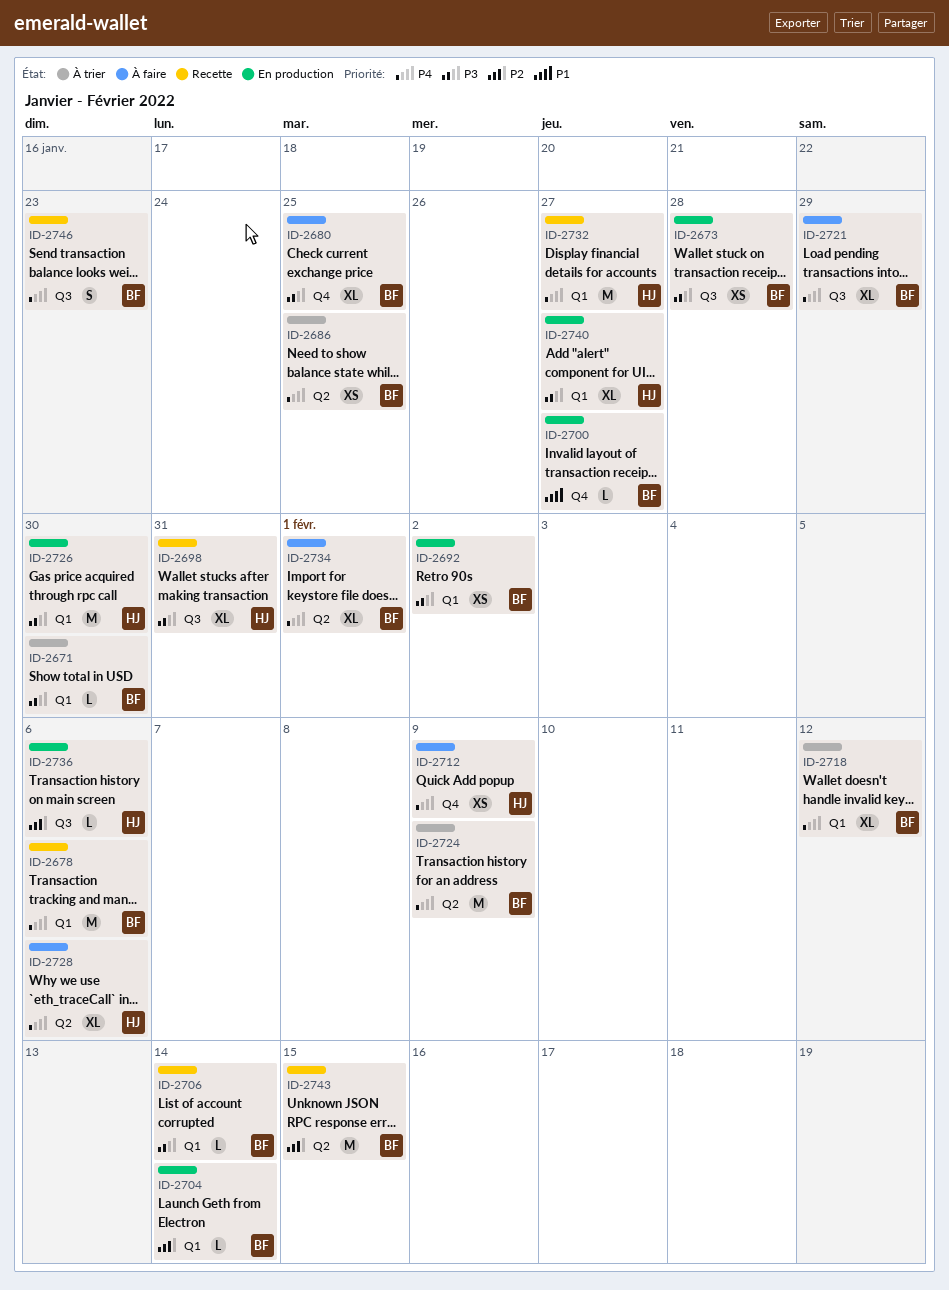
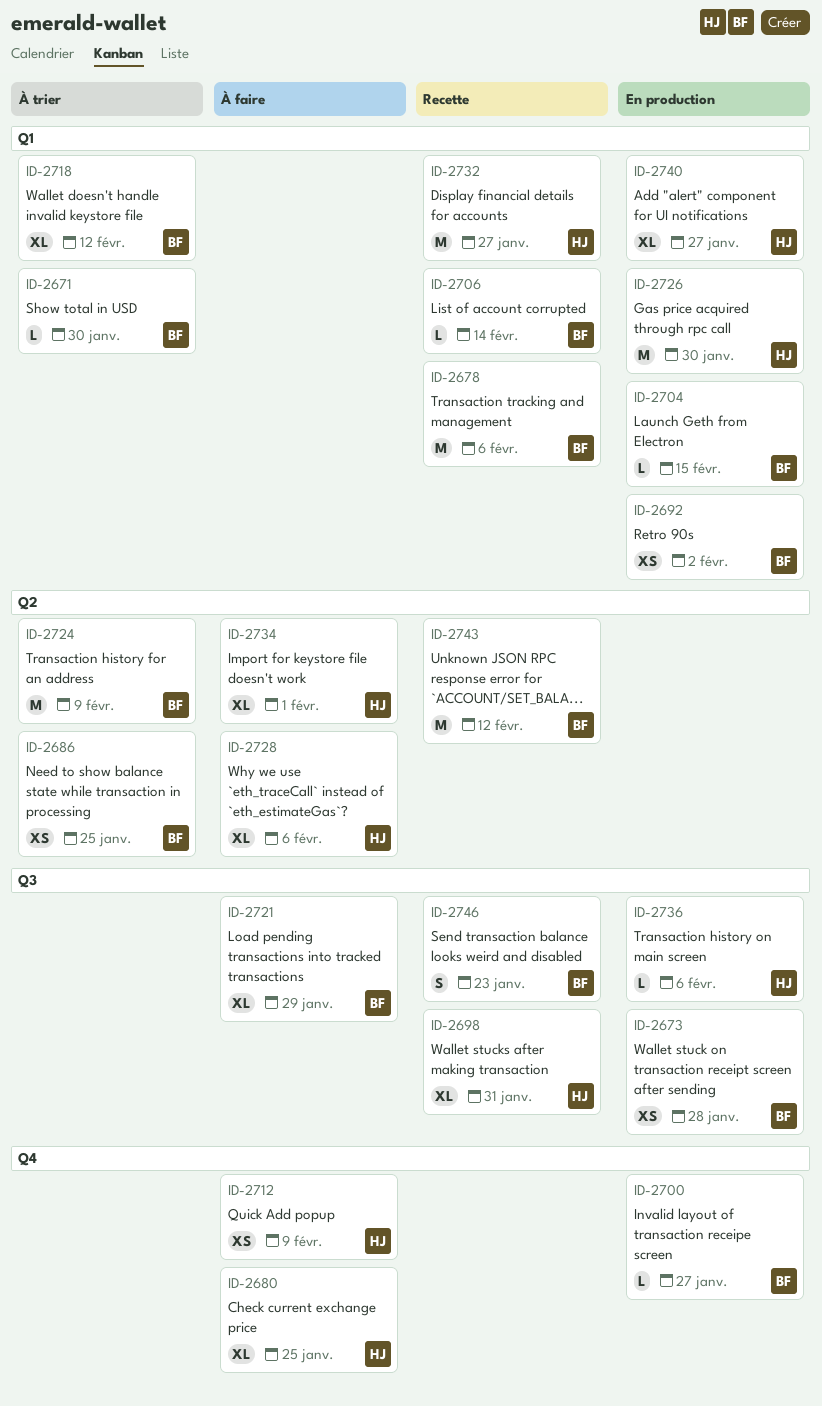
ID-2680, owner: BF -> HJ
ID-2704, due: Feb 14 -> Feb 15
ID-2734, owner: BF -> HJ
ID-2743, due: Feb 15 -> Feb 12

